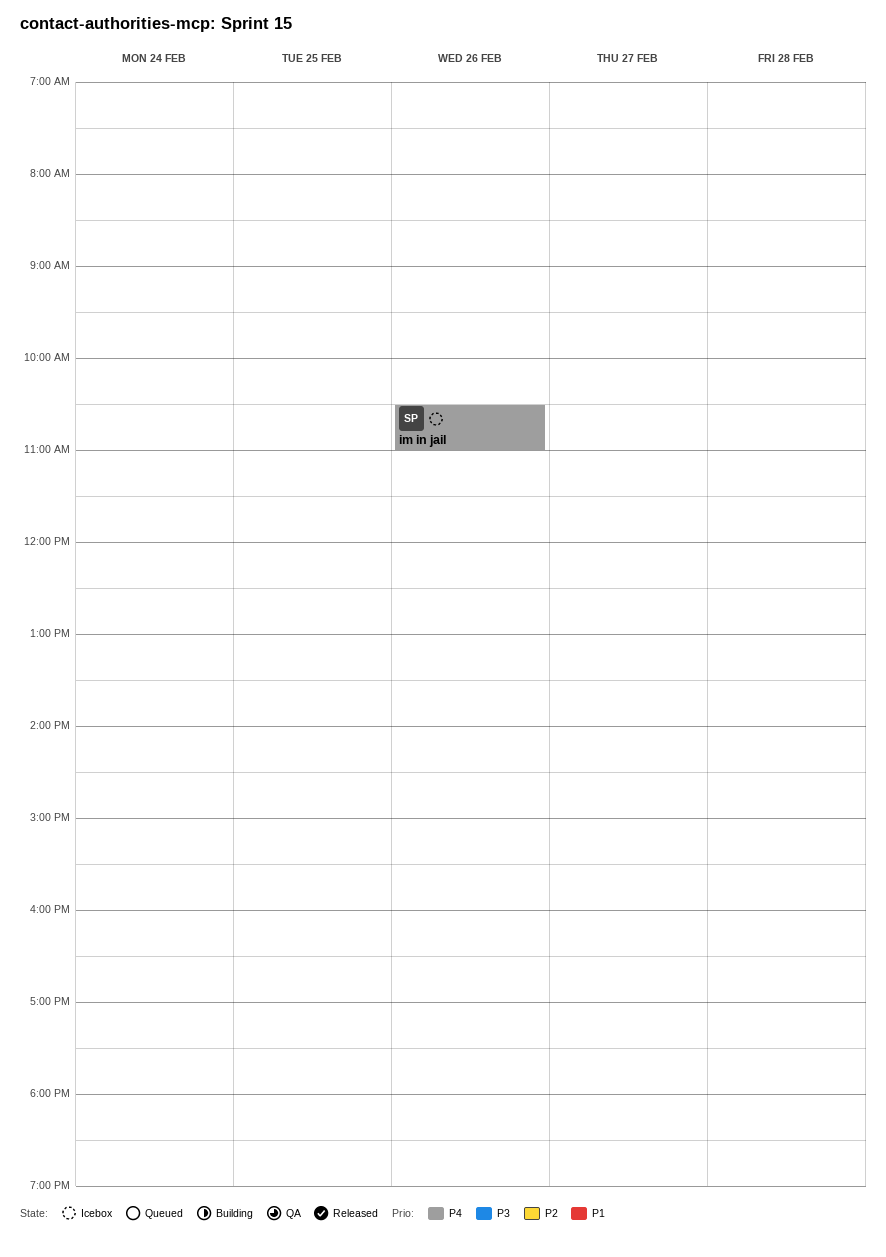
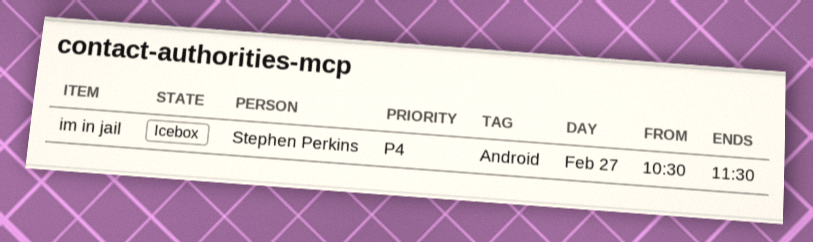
im in jail, day: Feb 26 -> Feb 27
im in jail, ends: 11:00 -> 11:30

